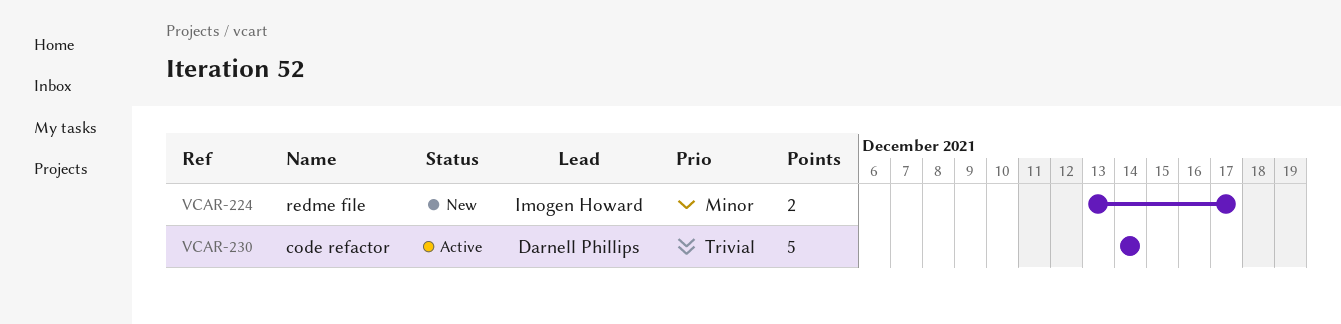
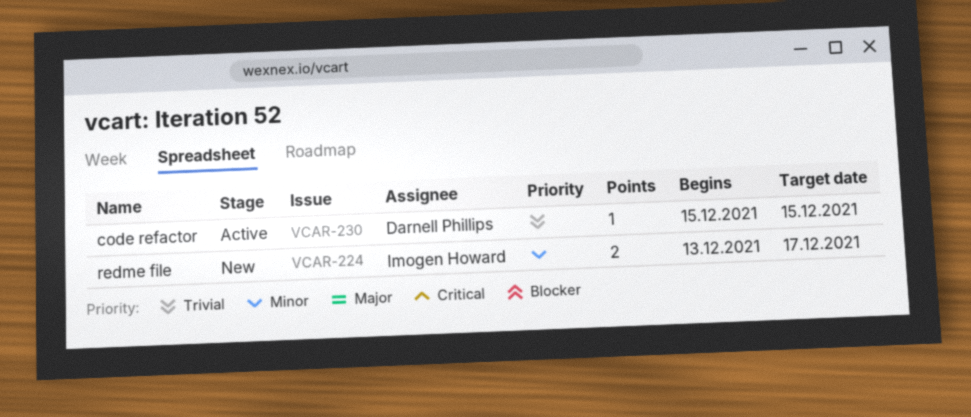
VCAR-230, estimate: 5 -> 1
VCAR-230, start: Dec 14 -> Dec 15
VCAR-230, due: Dec 14 -> Dec 15

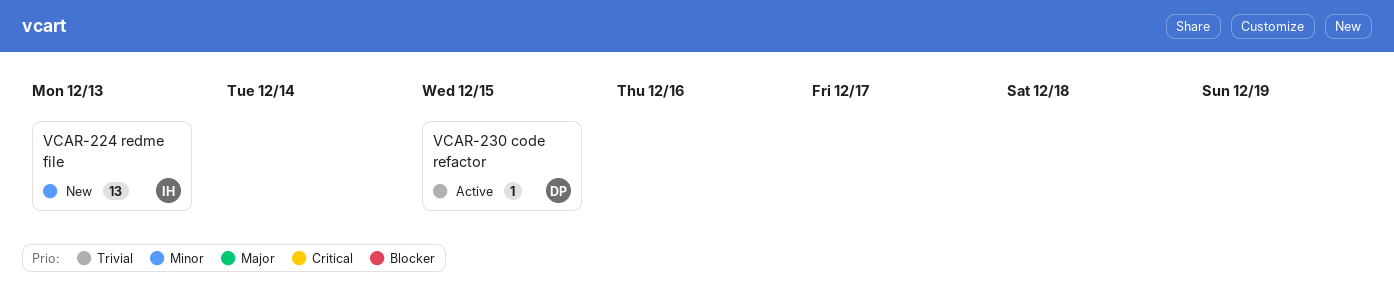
VCAR-224, estimate: 2 -> 13
VCAR-224, due: Dec 17 -> Dec 13

